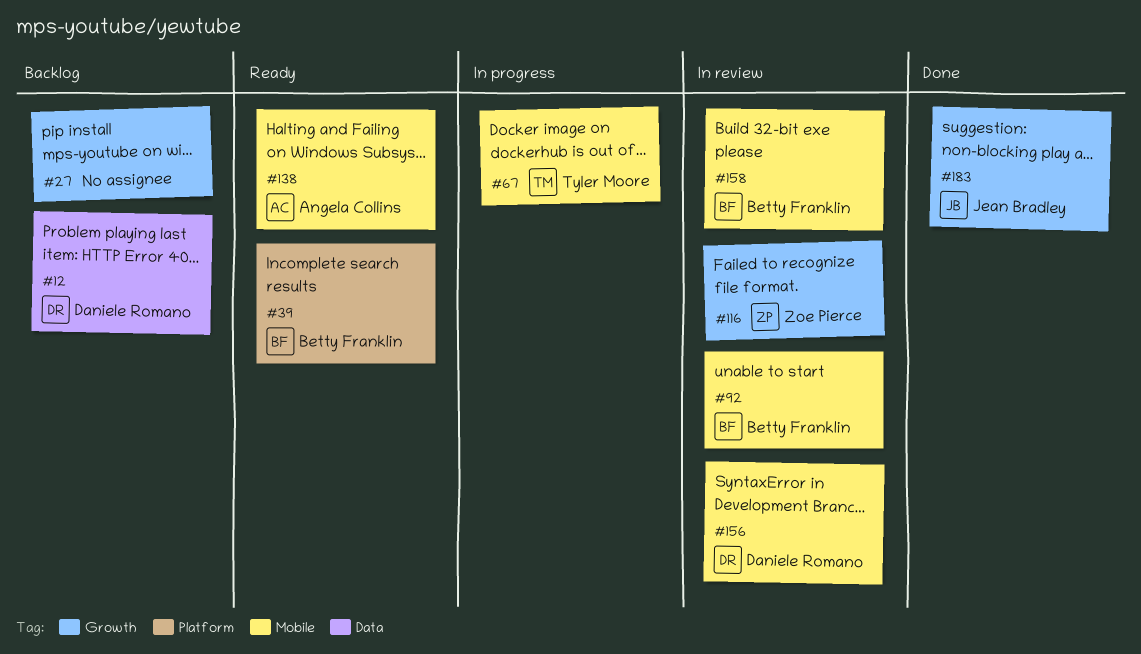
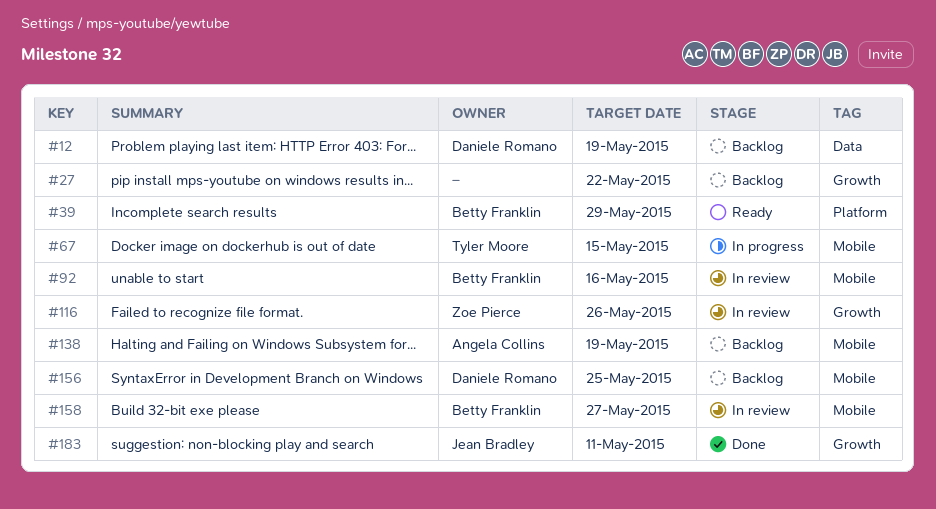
#138, status: Ready -> Backlog
#156, status: In review -> Backlog

